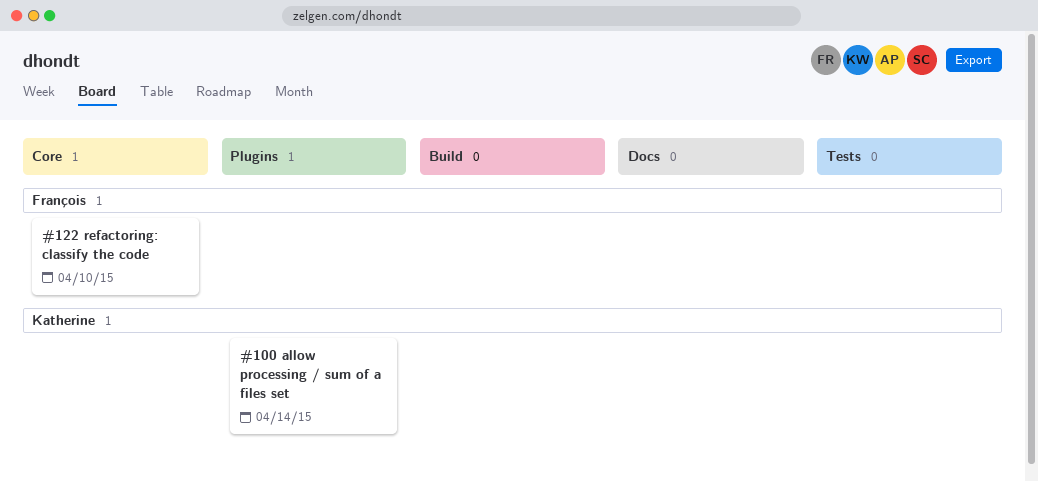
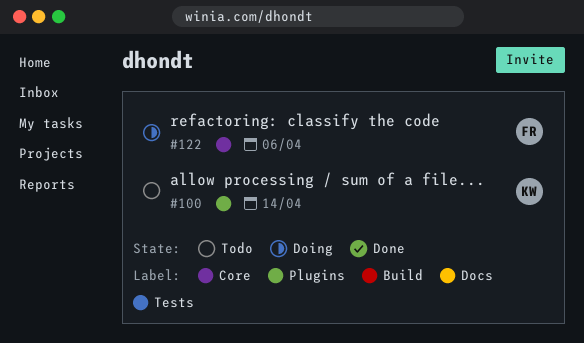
#122, due: Apr 10 -> Apr 6

